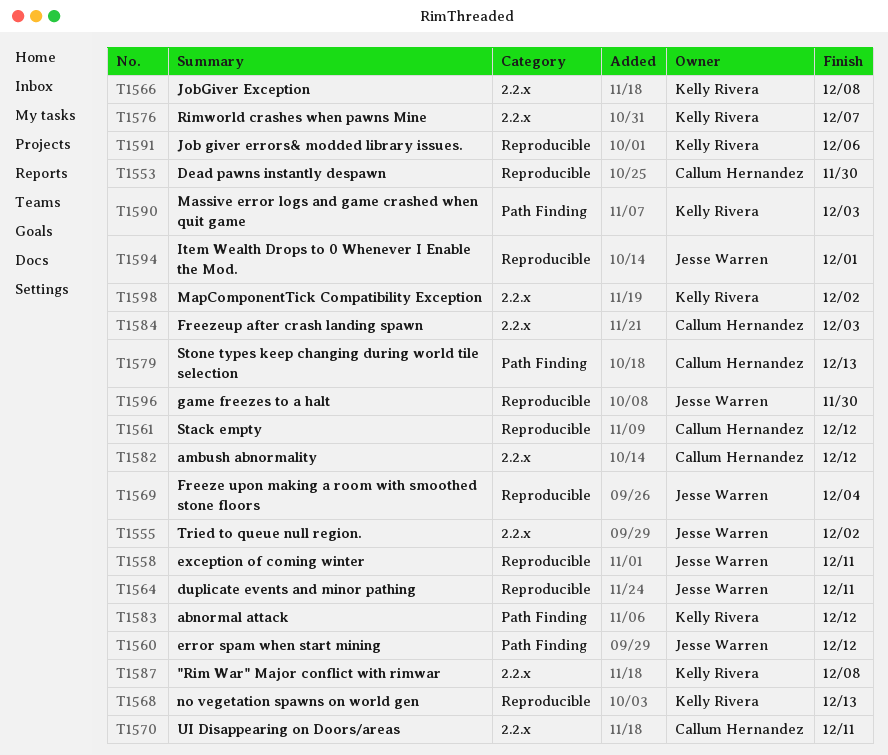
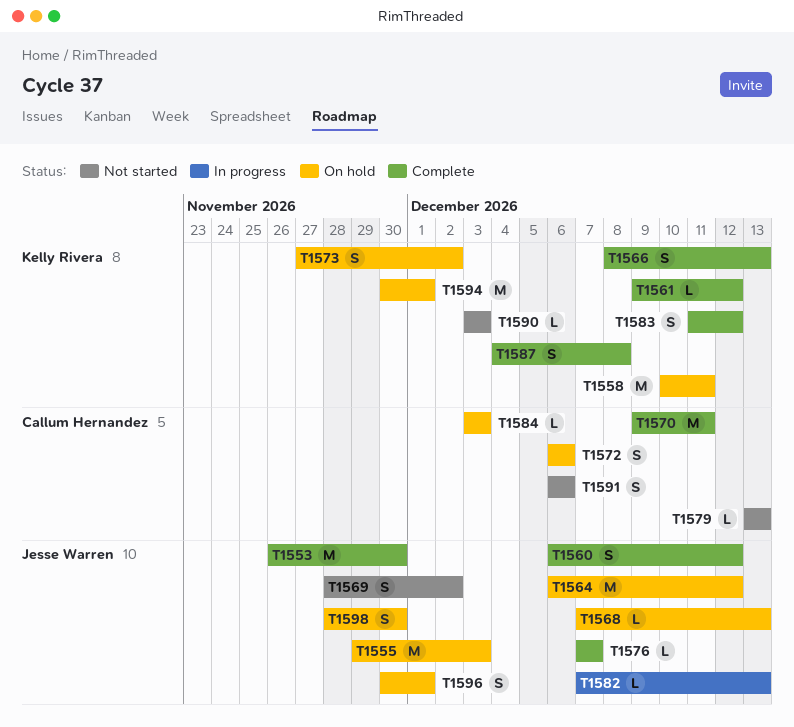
T1553, owner: Callum Hernandez -> Jesse Warren
T1555, due: Dec 2 -> Dec 3
T1558, owner: Jesse Warren -> Kelly Rivera
T1561, owner: Callum Hernandez -> Kelly Rivera
T1564, due: Dec 11 -> Dec 12
T1566, due: Dec 8 -> Dec 13
T1568, owner: Kelly Rivera -> Jesse Warren
T1569, due: Dec 4 -> Dec 2
T1572: none -> present
T1573: none -> present
T1576, owner: Kelly Rivera -> Jesse Warren
T1582, owner: Callum Hernandez -> Jesse Warren
T1582, due: Dec 12 -> Dec 13
T1591, owner: Kelly Rivera -> Callum Hernandez
T1594, owner: Jesse Warren -> Kelly Rivera
T1596, due: Nov 30 -> Dec 1
T1598, owner: Kelly Rivera -> Jesse Warren
T1598, due: Dec 2 -> Nov 30

